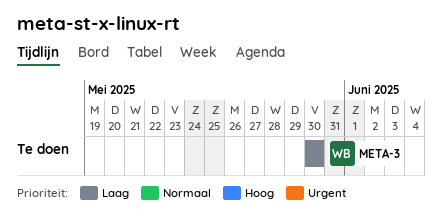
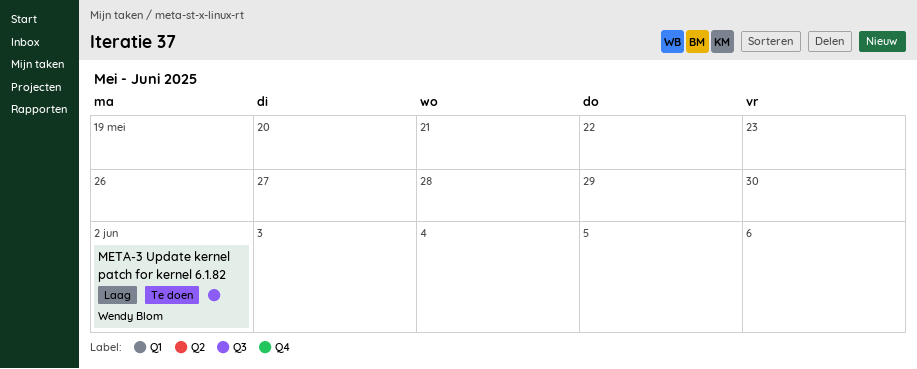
META-3, due: May 30 -> Jun 2

